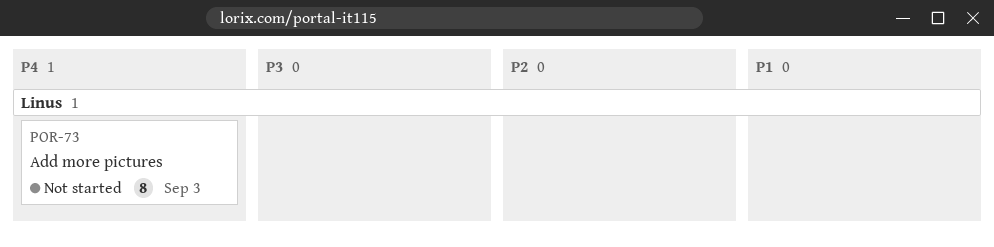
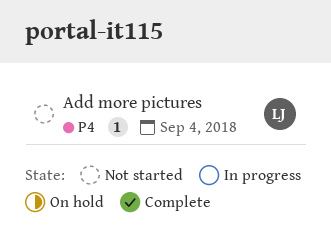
Add more pictures, estimate: 8 -> 1
Add more pictures, due: Sep 3 -> Sep 4

